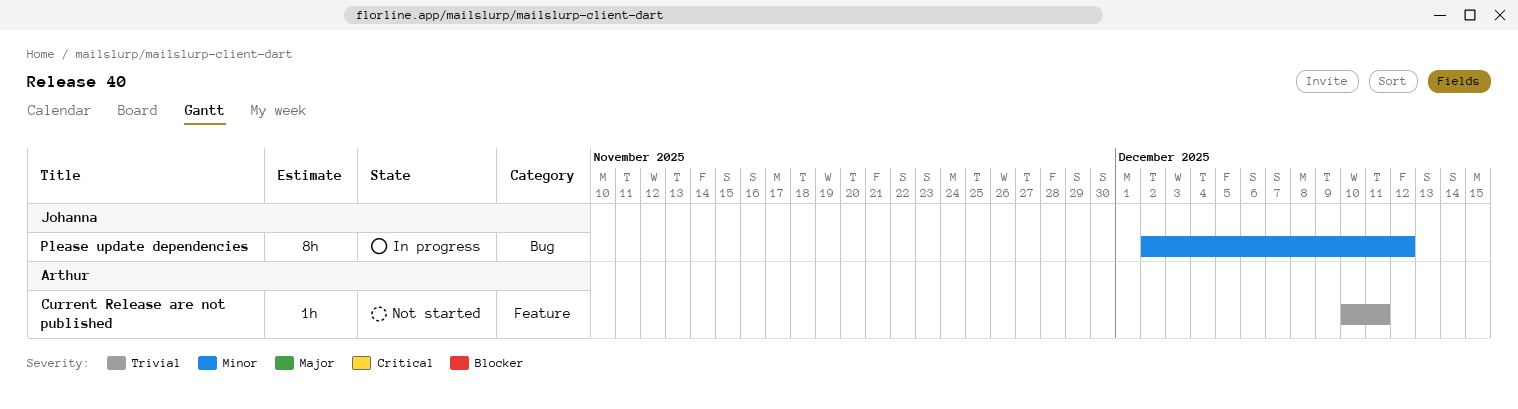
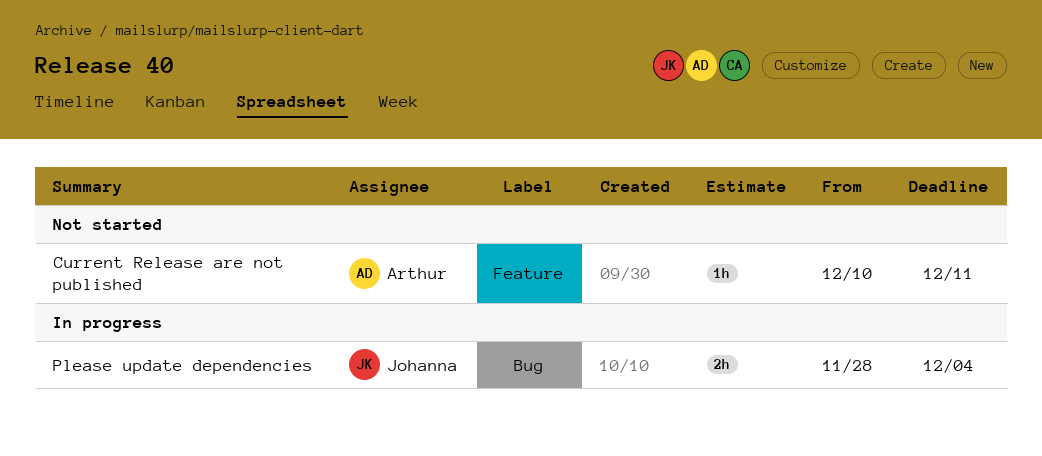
Please update dependencies, estimate: 8h -> 2h
Please update dependencies, start: Dec 2 -> Nov 28
Please update dependencies, due: Dec 12 -> Dec 4

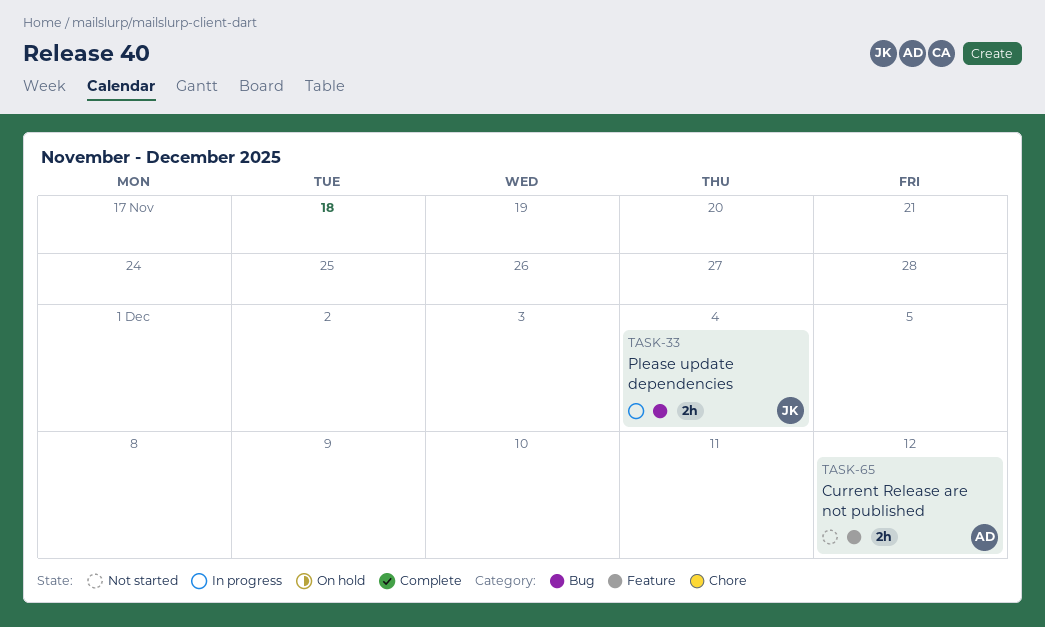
Current Release are not published, estimate: 1h -> 2h
Current Release are not published, due: Dec 11 -> Dec 12

